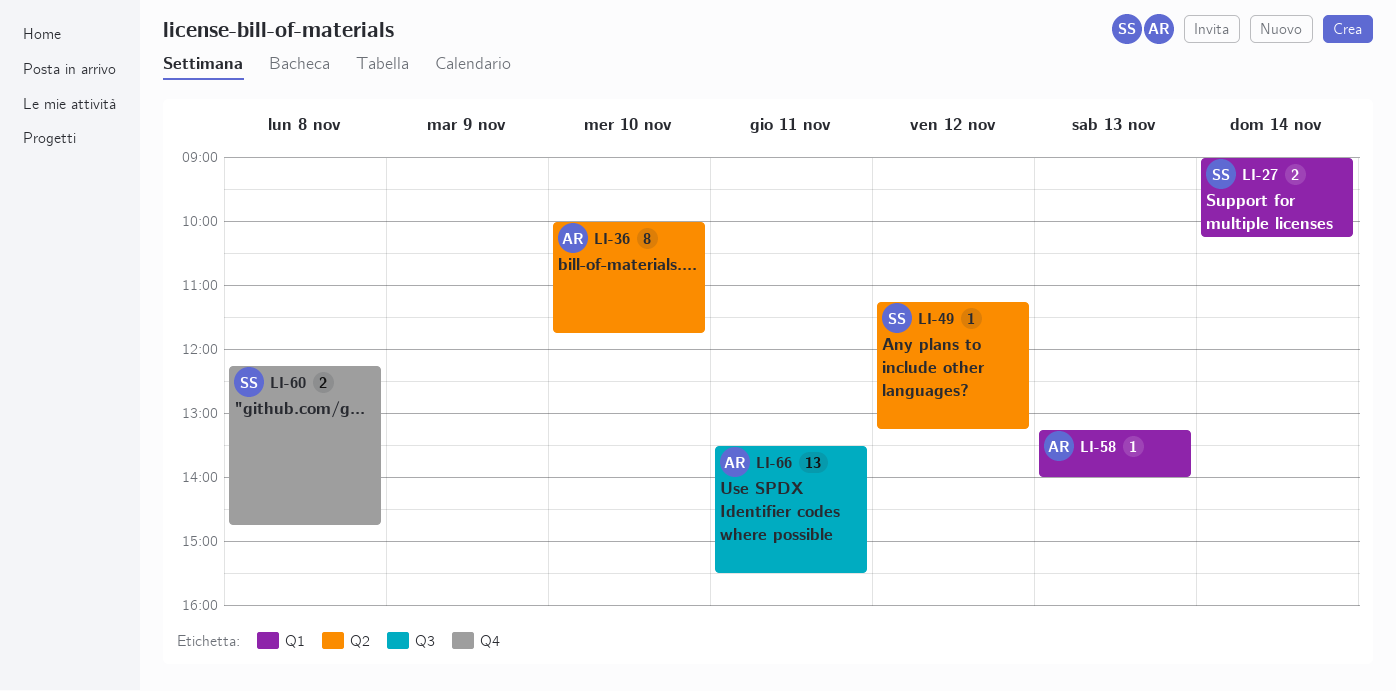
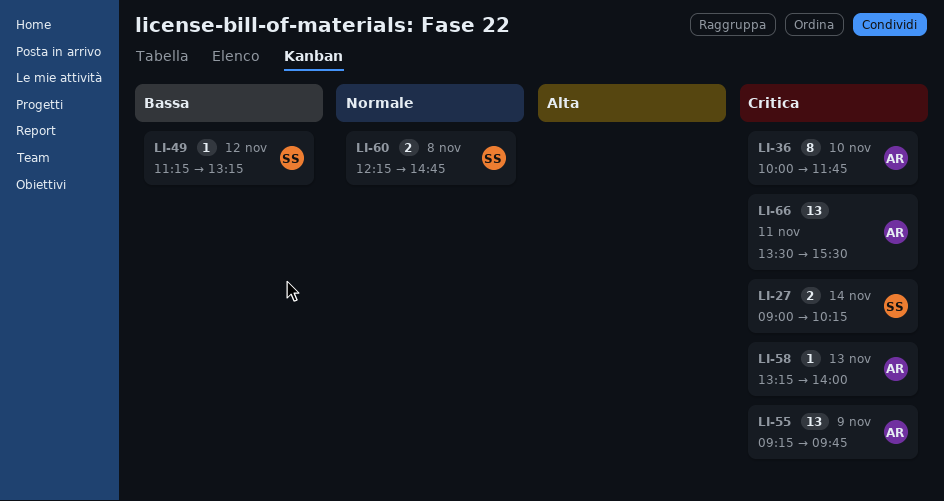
LI-55: none -> present

